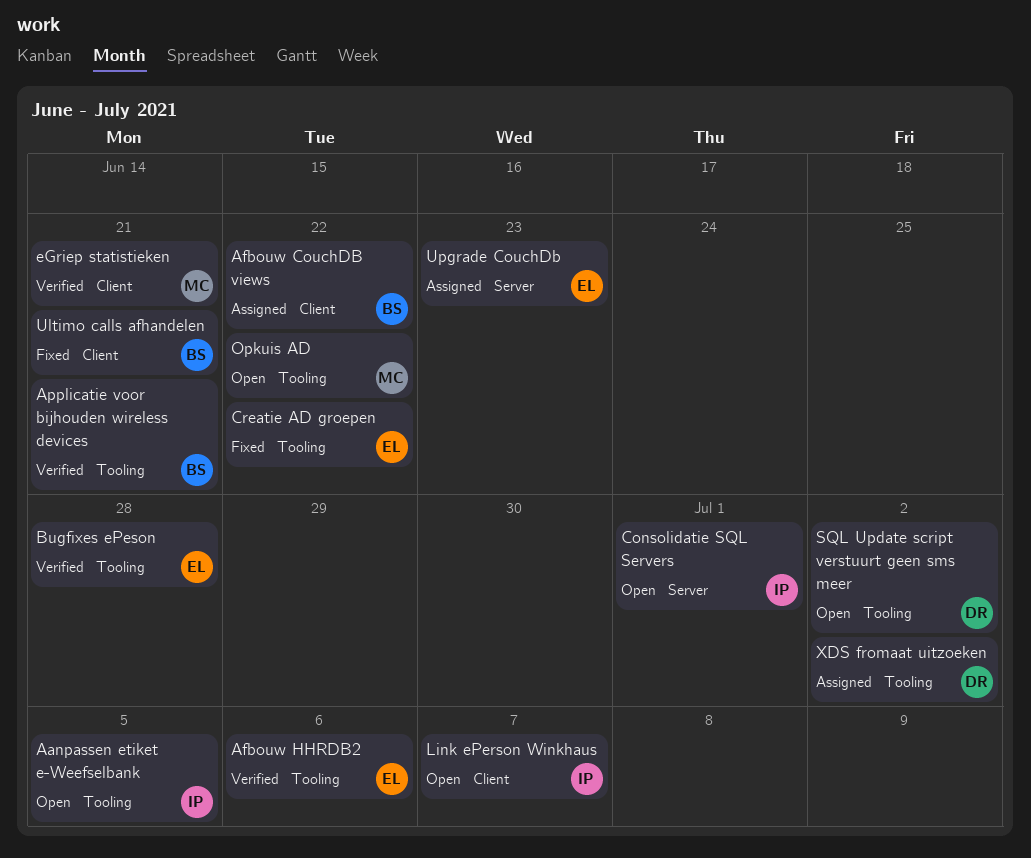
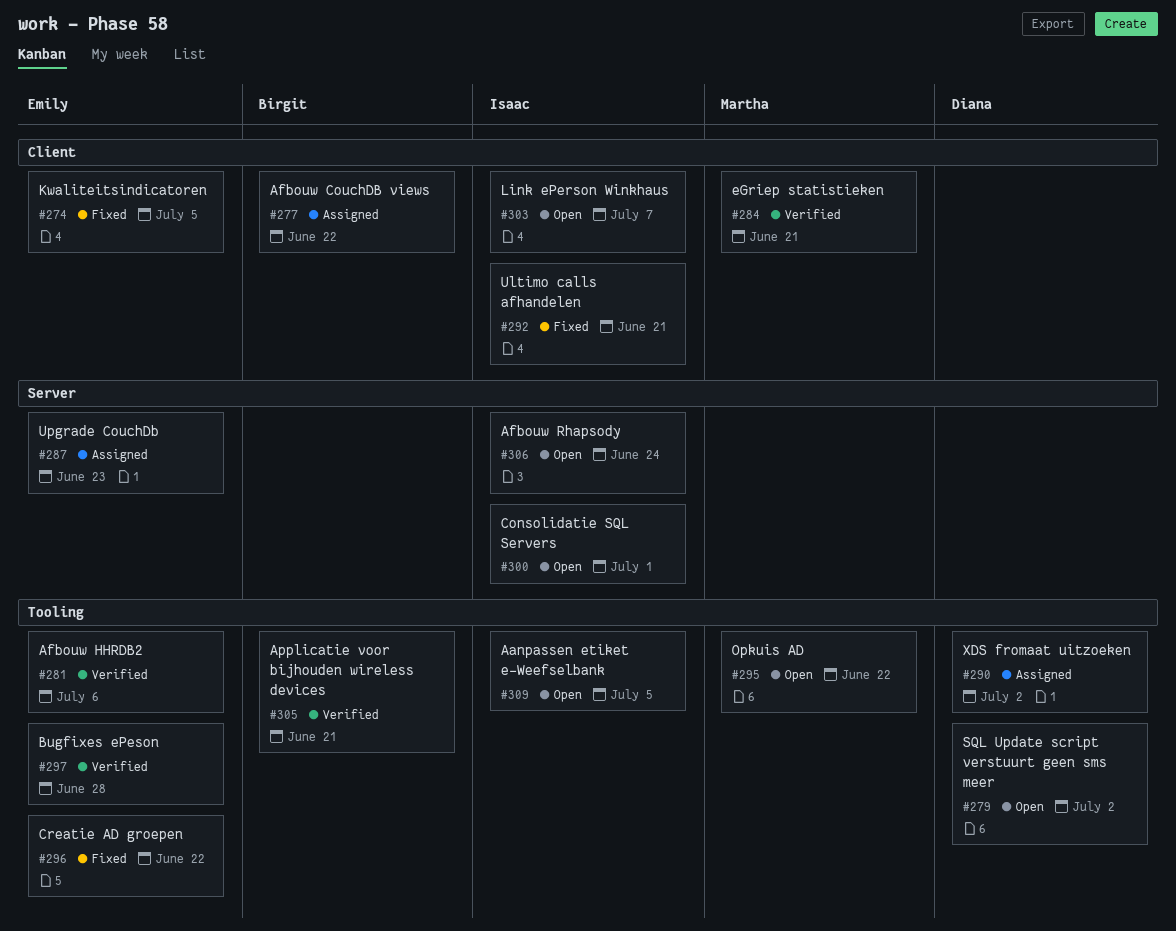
Afbouw Rhapsody: none -> present
Kwaliteitsindicatoren: none -> present
Ultimo calls afhandelen, owner: Birgit -> Isaac

